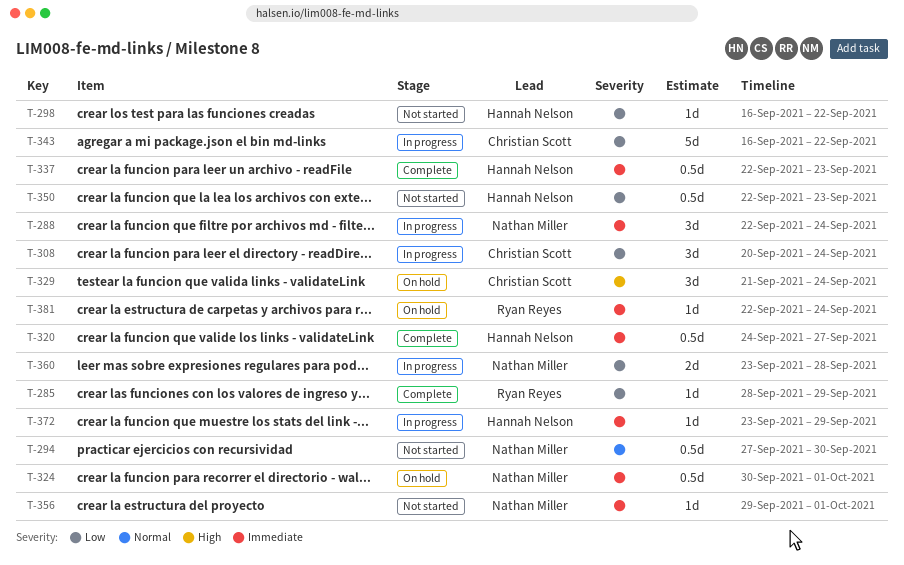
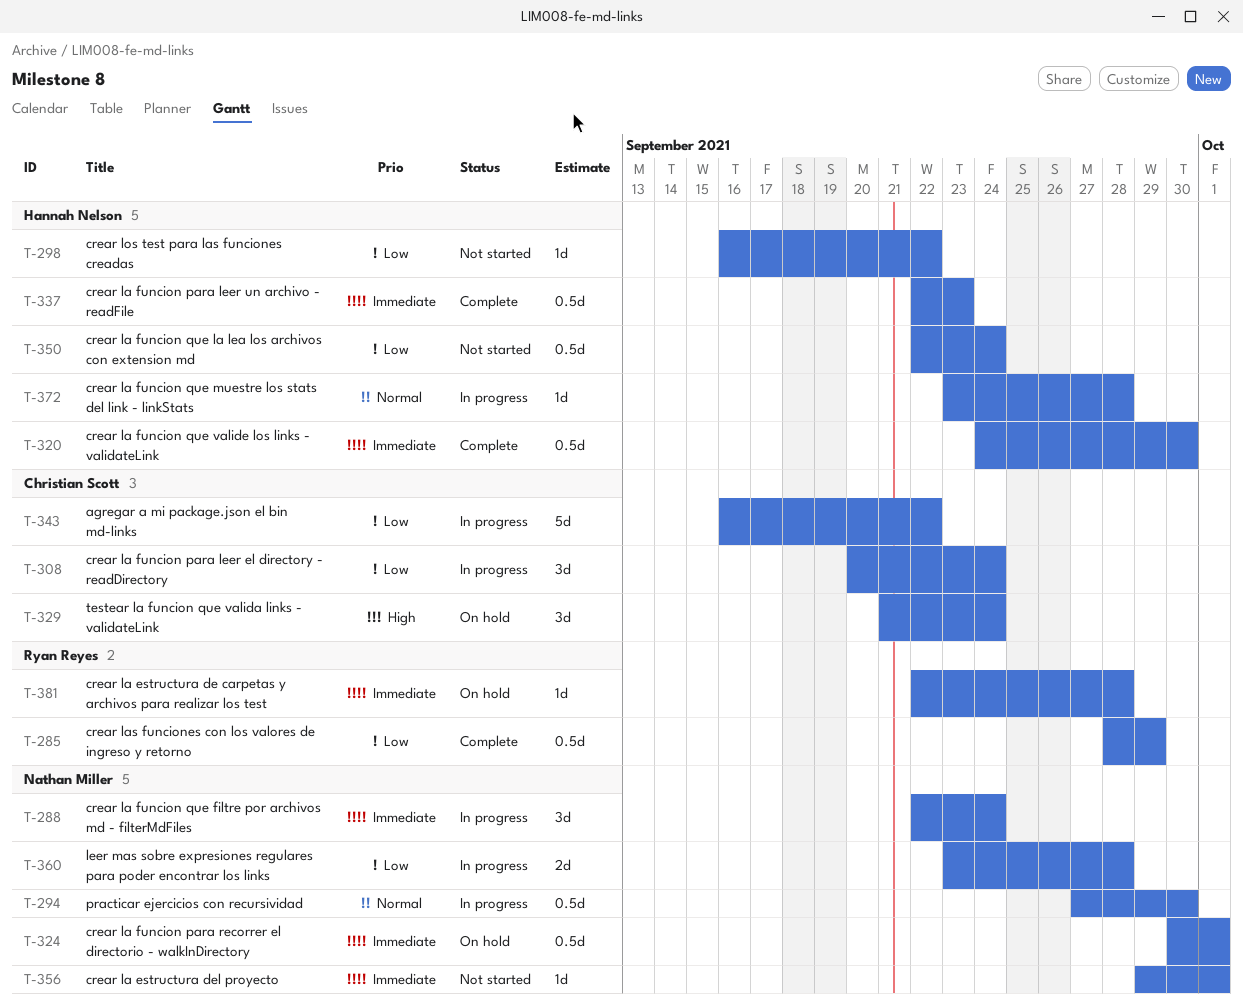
T-285, estimate: 1d -> 0.5d
T-294, status: Not started -> In progress
T-320, due: Sep 27 -> Sep 30
T-350, due: Sep 23 -> Sep 24
T-372, priority: Immediate -> Normal
T-372, due: Sep 29 -> Sep 28
T-381, due: Sep 24 -> Sep 28

